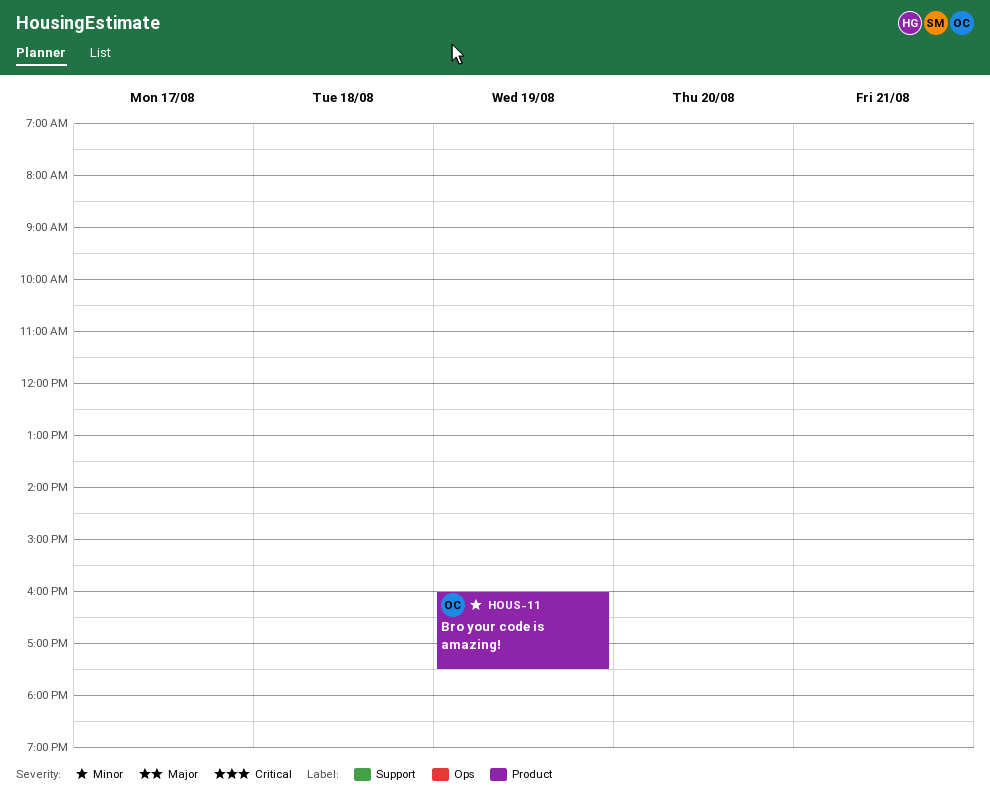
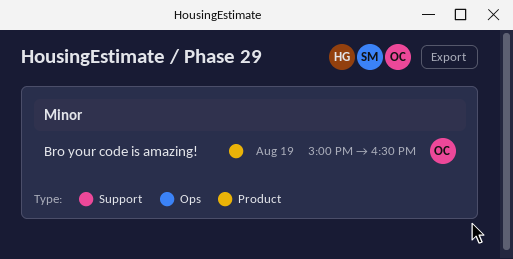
Bro your code is amazing!, begins: 16:00 -> 15:00
Bro your code is amazing!, ends: 17:30 -> 16:30

